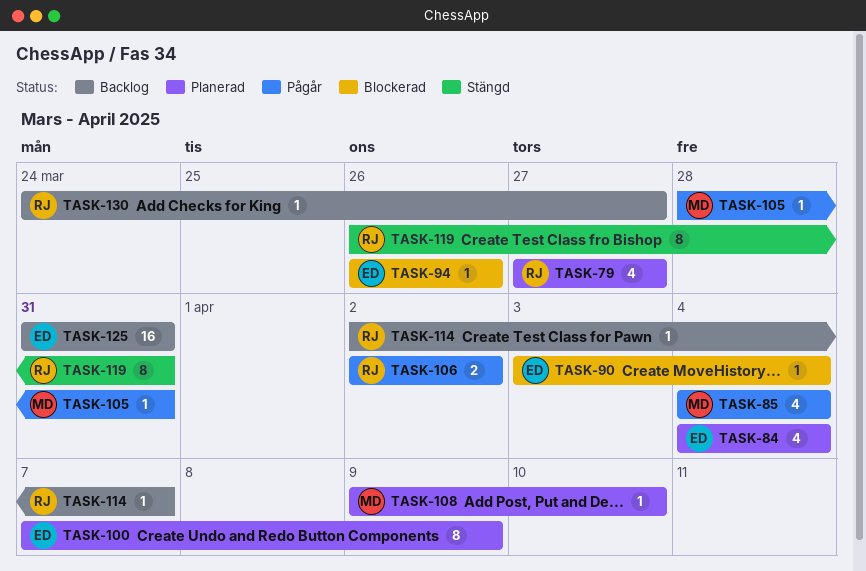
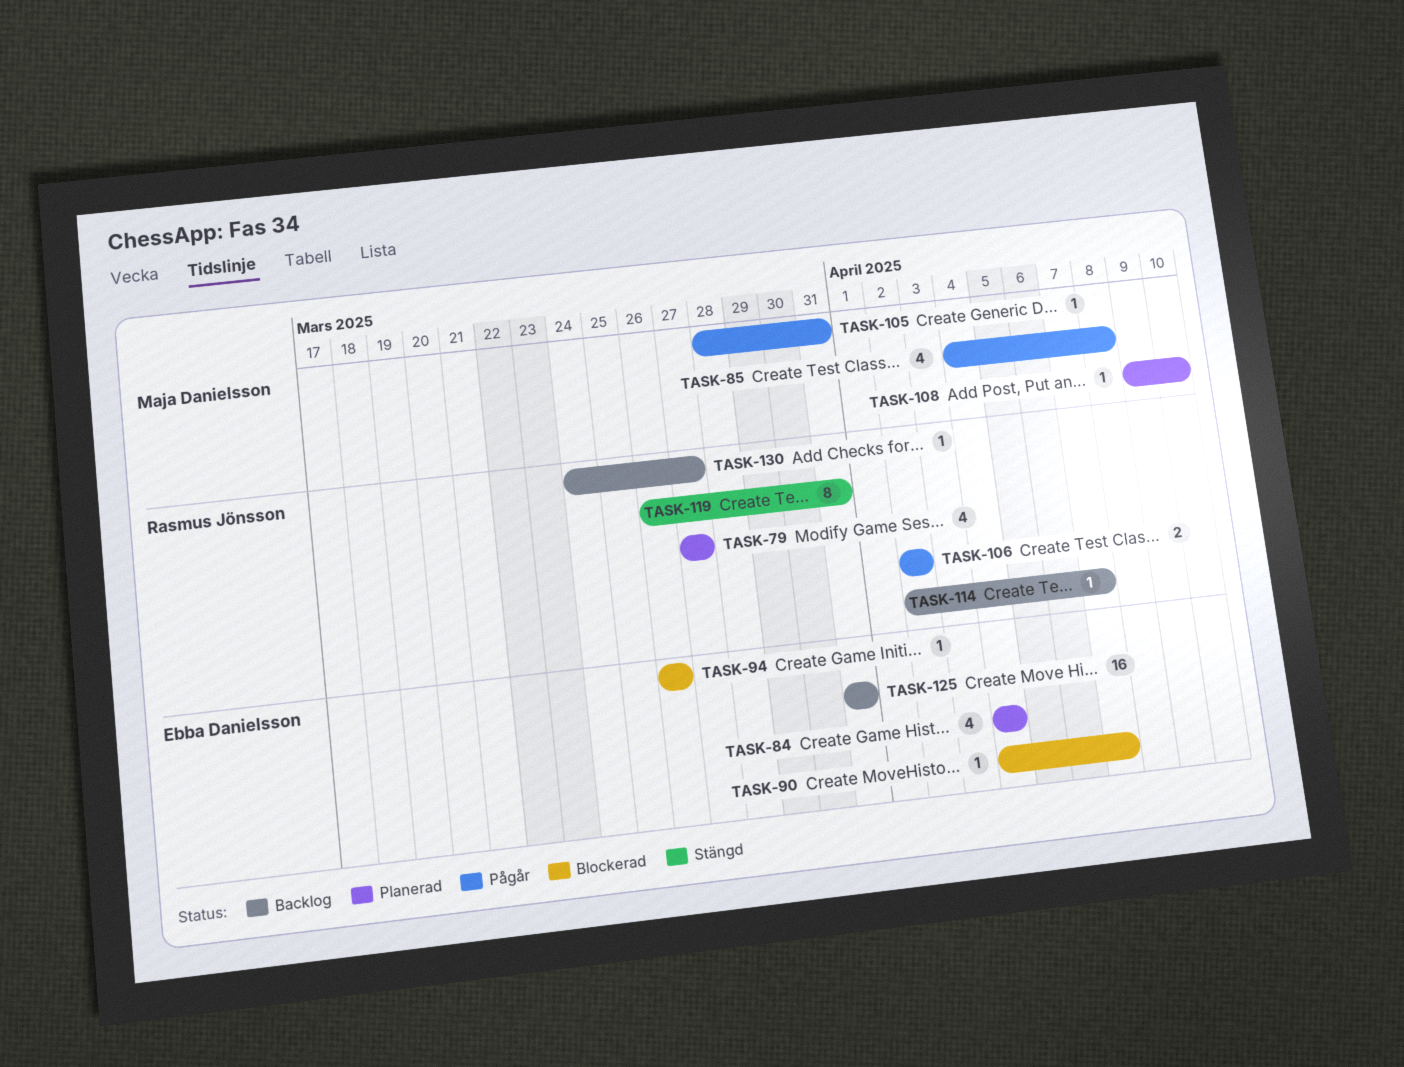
TASK-85, due: Apr 4 -> Apr 8
TASK-90, start: Apr 3 -> Apr 4
TASK-90, due: Apr 4 -> Apr 7
TASK-100: present -> none

